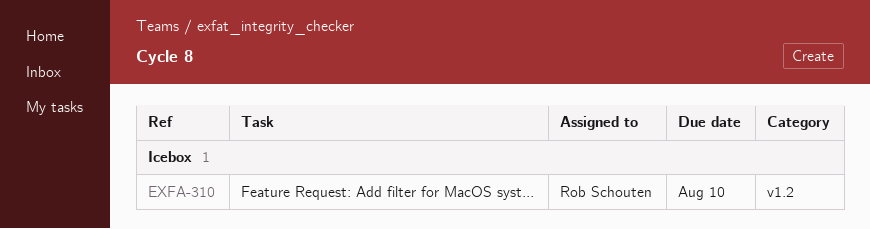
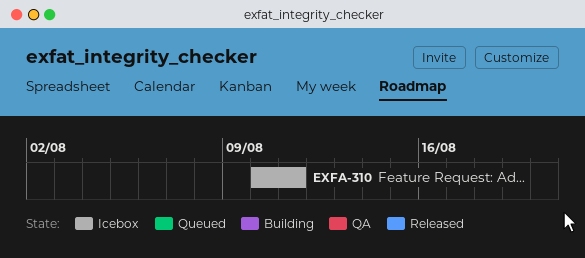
EXFA-310, due: Aug 10 -> Aug 11

